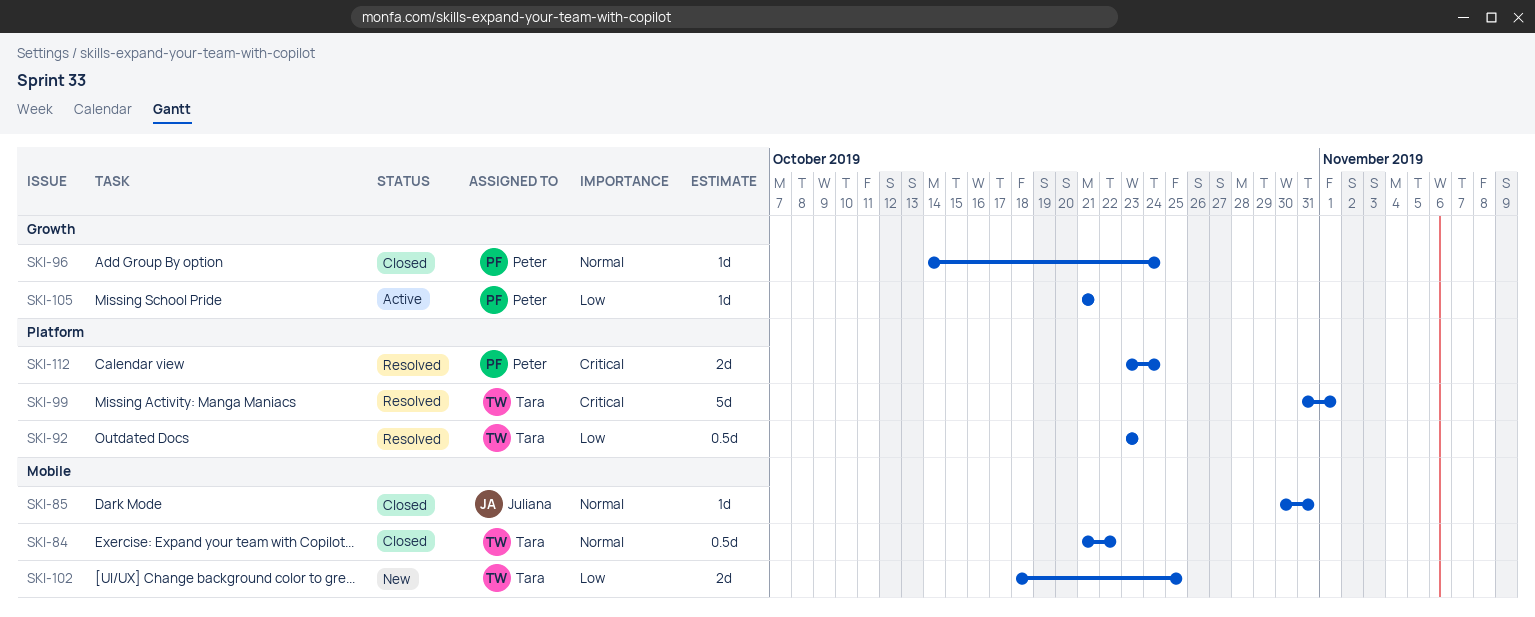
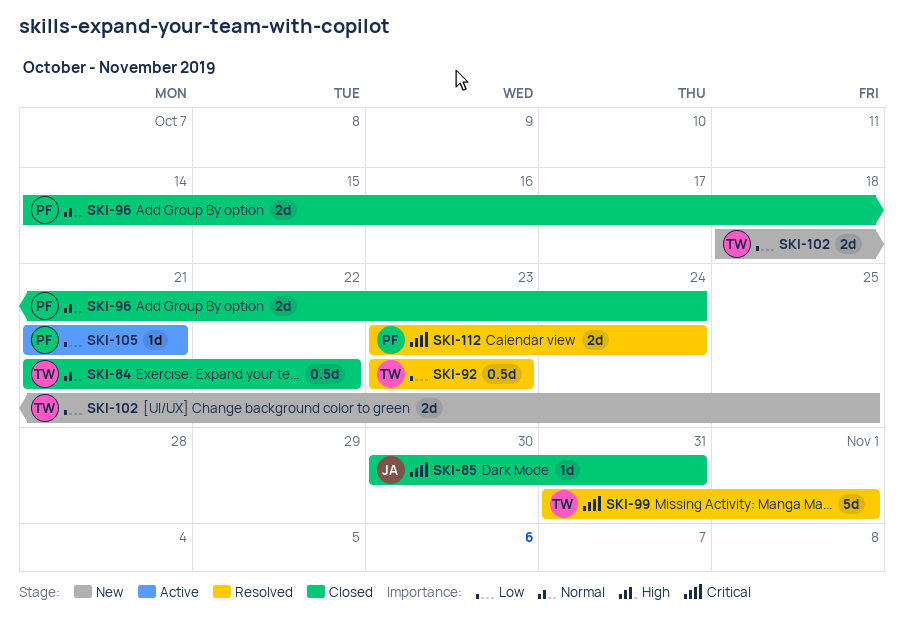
SKI-85, priority: Normal -> Critical
SKI-96, estimate: 1d -> 2d

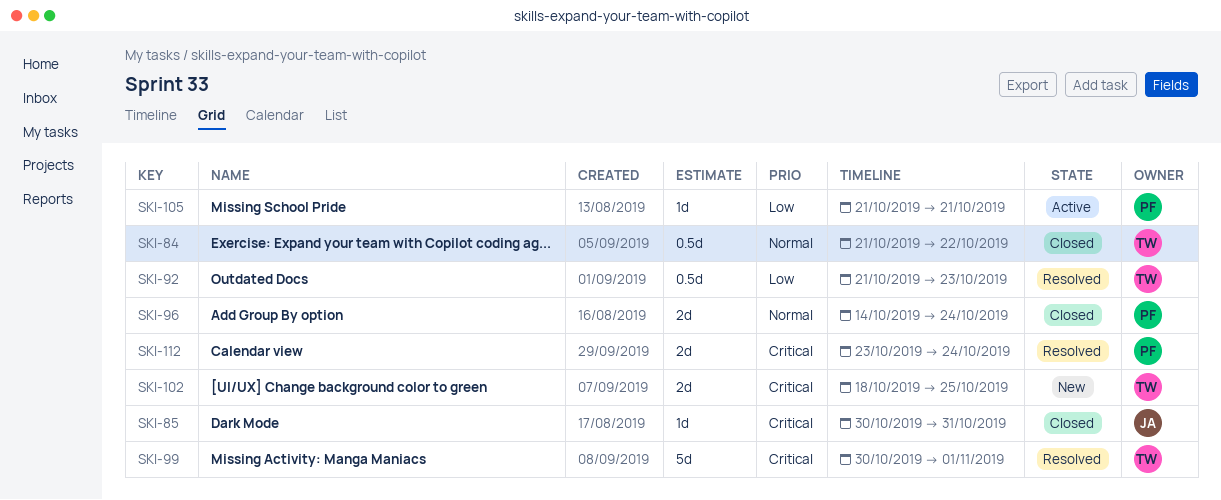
SKI-92, start: Oct 23 -> Oct 21
SKI-99, start: Oct 31 -> Oct 30
SKI-102, priority: Low -> Critical

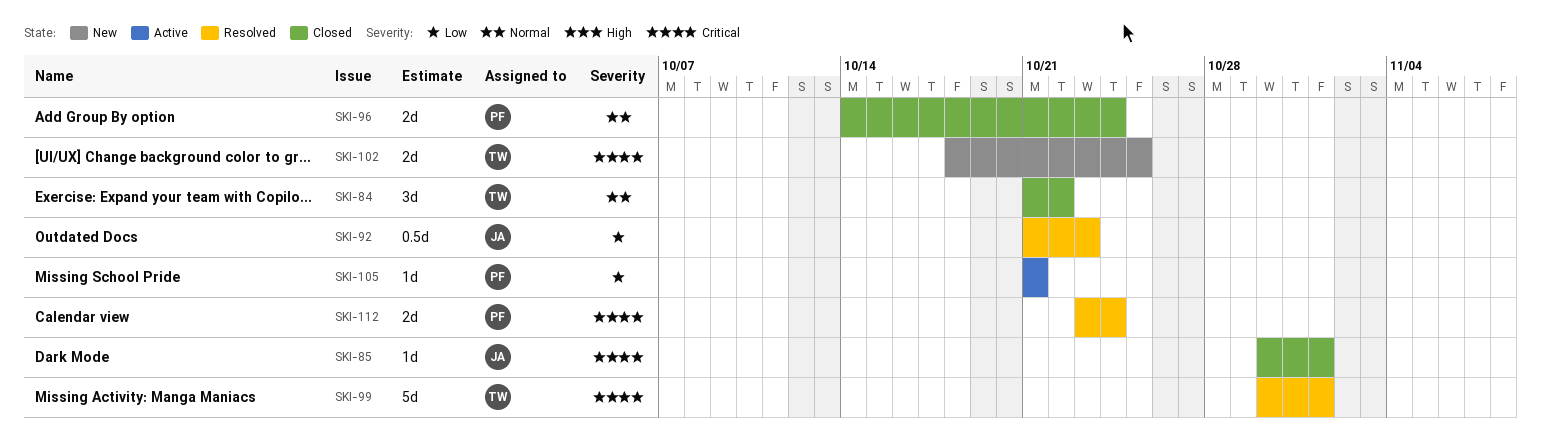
SKI-84, estimate: 0.5d -> 3d
SKI-85, due: Oct 31 -> Nov 1
SKI-92, owner: TW -> JA

